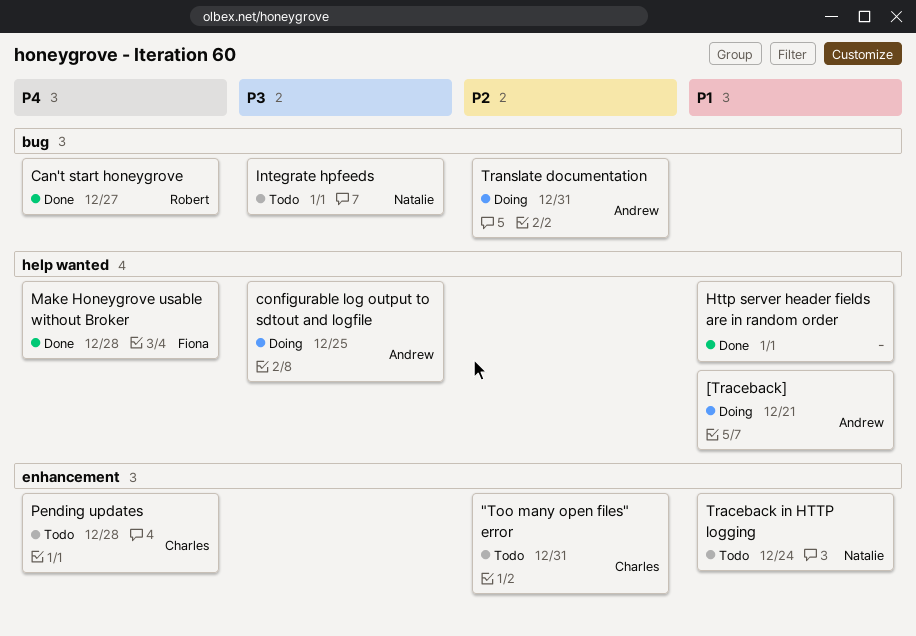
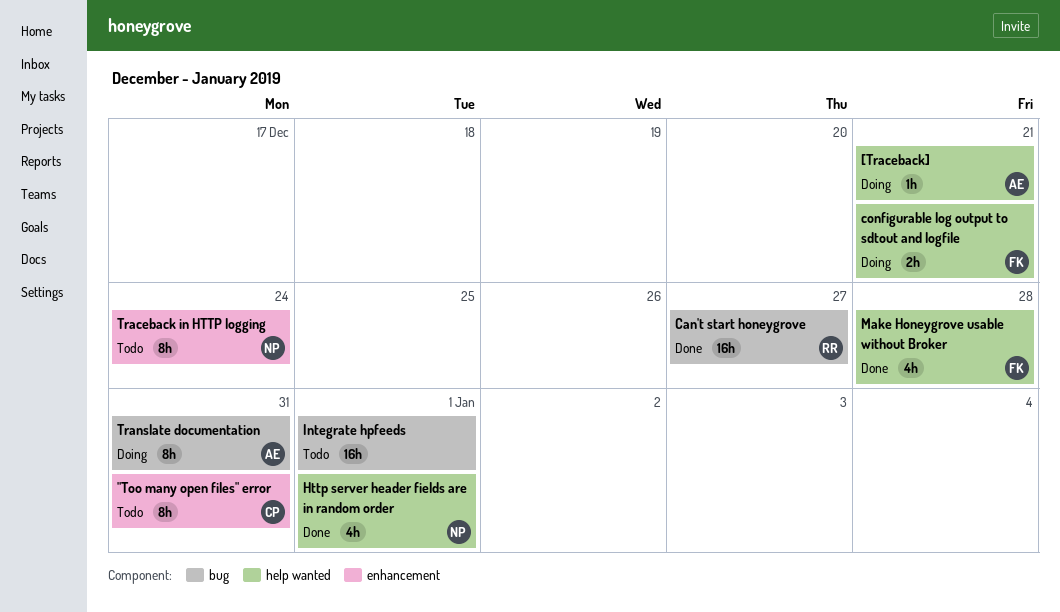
configurable log output to sdtout and logfile, owner: Andrew -> Fiona
configurable log output to sdtout and logfile, due: Dec 25 -> Dec 21
Http server header fields are in random order, owner: none -> Natalie
Integrate hpfeeds, owner: Natalie -> none
Pending updates: present -> none

